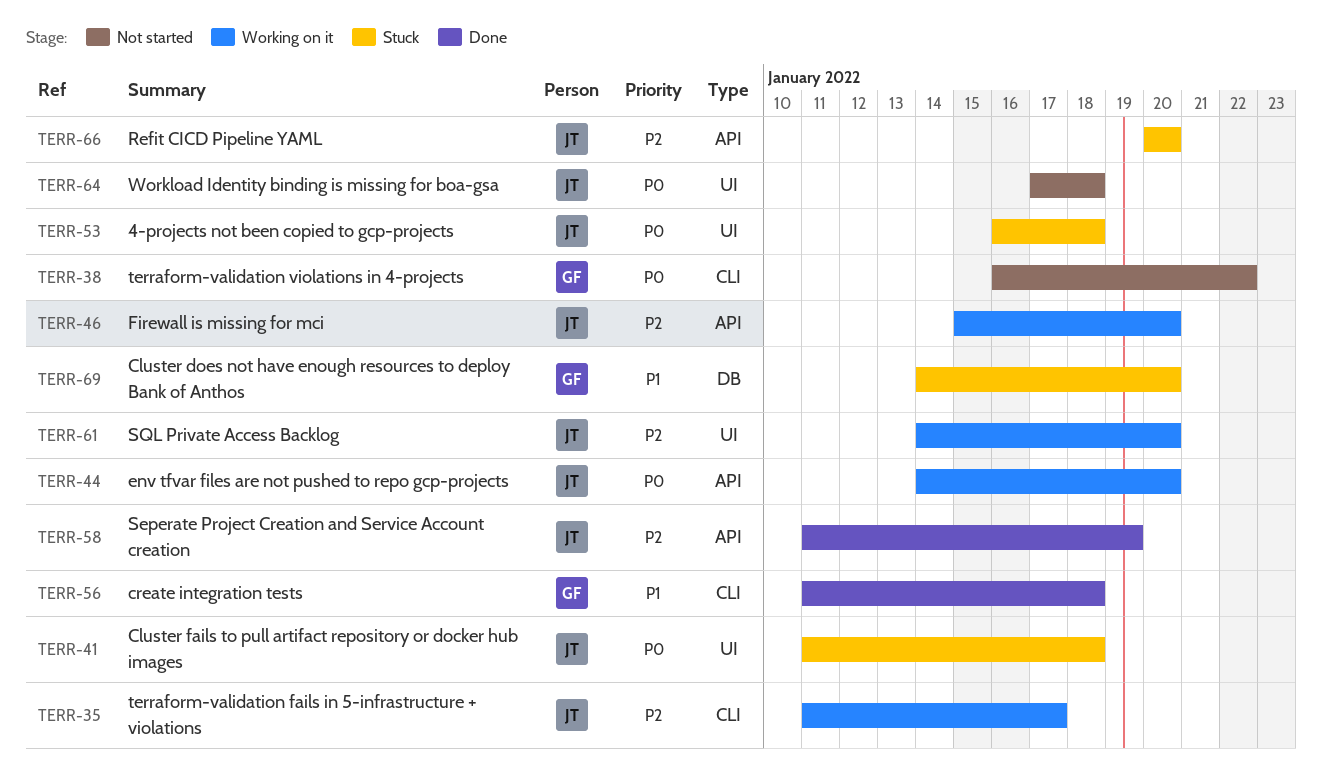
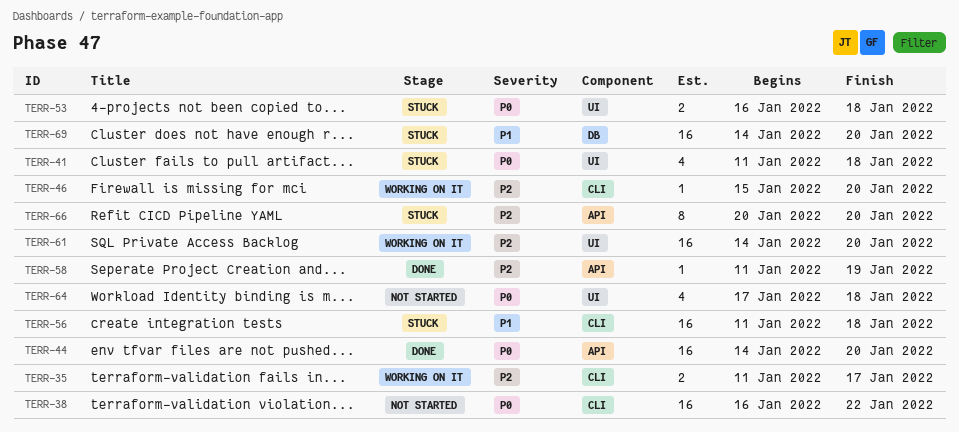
TERR-44, status: Working on it -> Done
TERR-46, label: API -> CLI
TERR-56, status: Done -> Stuck

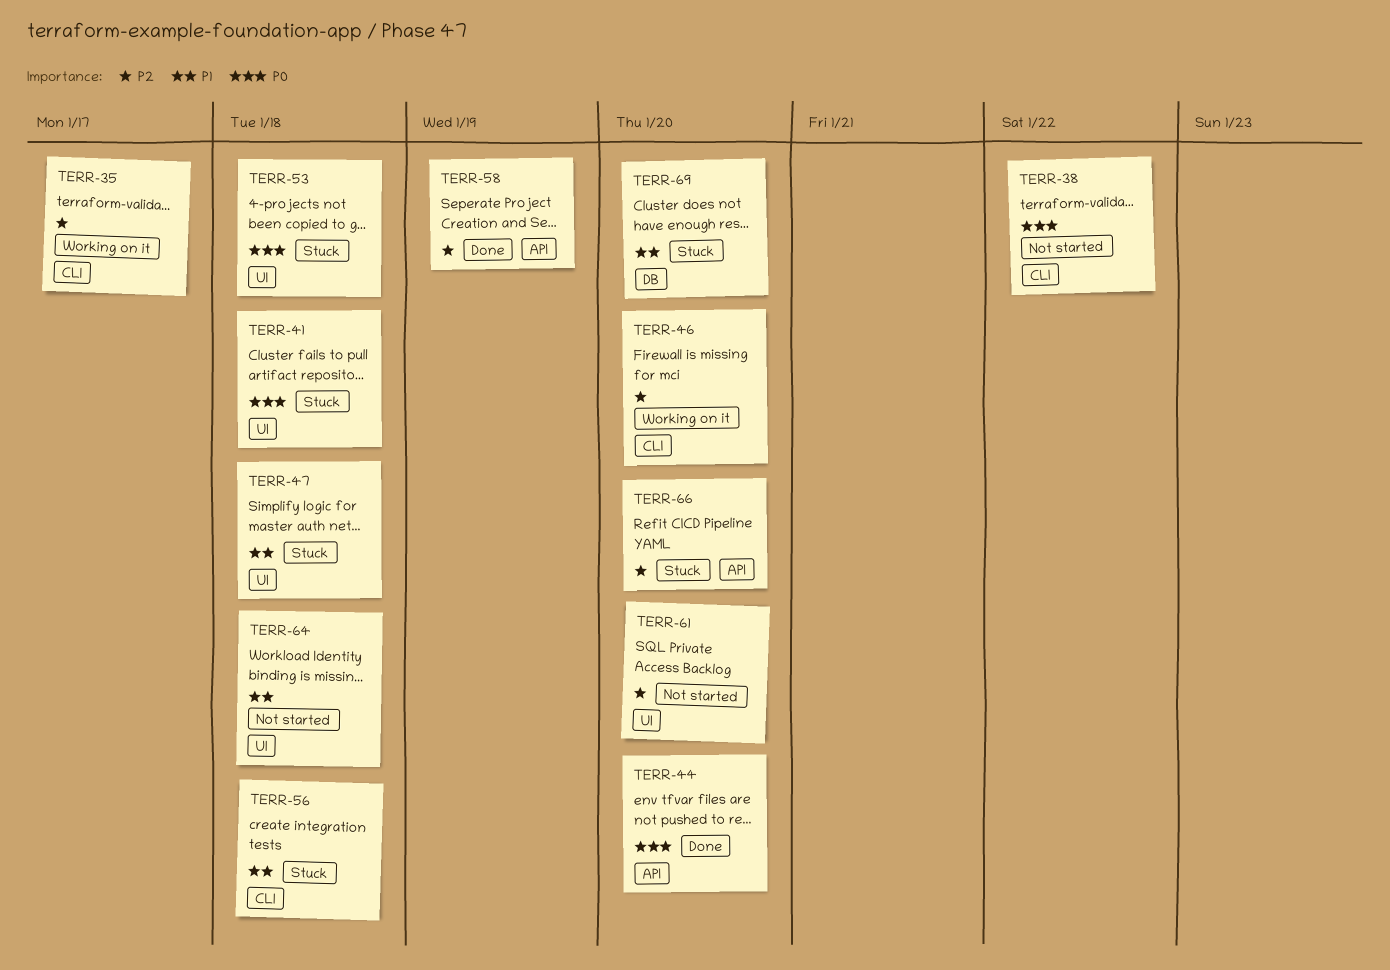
TERR-47: none -> present
TERR-61, status: Working on it -> Not started
TERR-64, priority: P0 -> P1

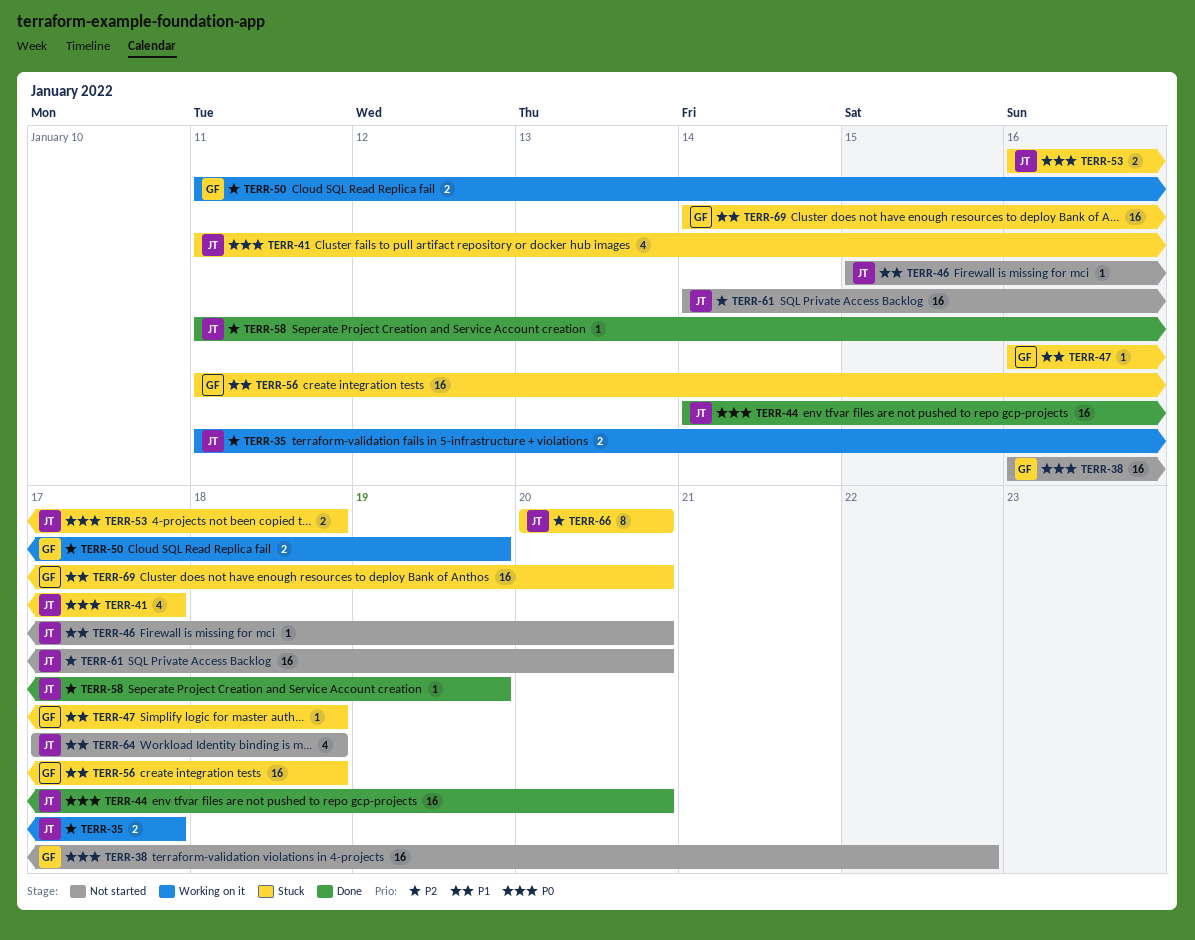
TERR-41, due: Jan 18 -> Jan 17
TERR-46, status: Working on it -> Not started
TERR-46, priority: P2 -> P1
TERR-50: none -> present

